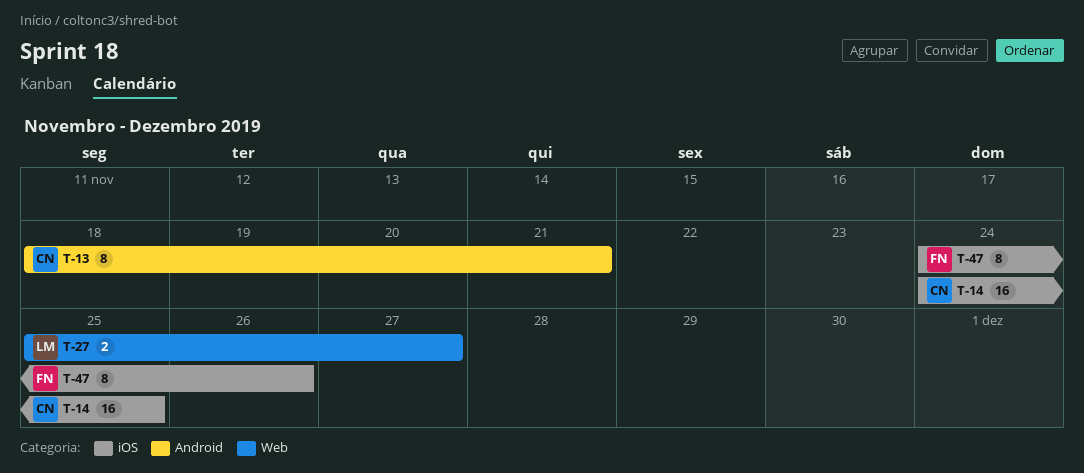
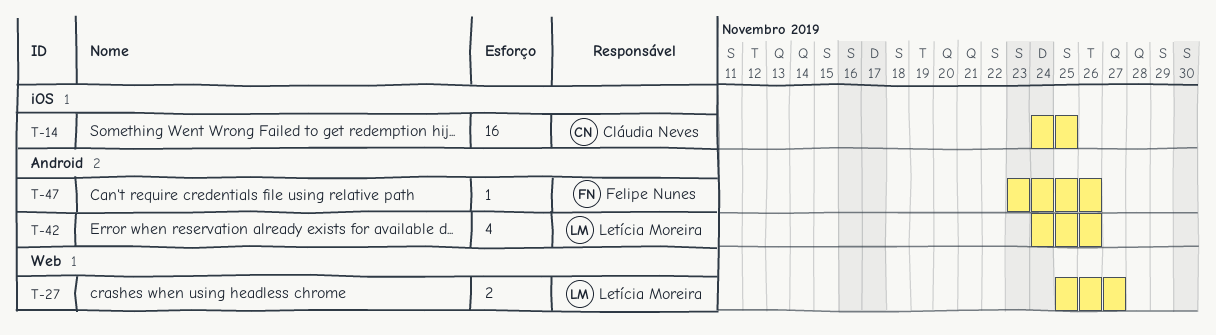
T-13: present -> none
T-42: none -> present
T-47, label: iOS -> Android
T-47, estimate: 8 -> 1
T-47, start: Nov 24 -> Nov 23

